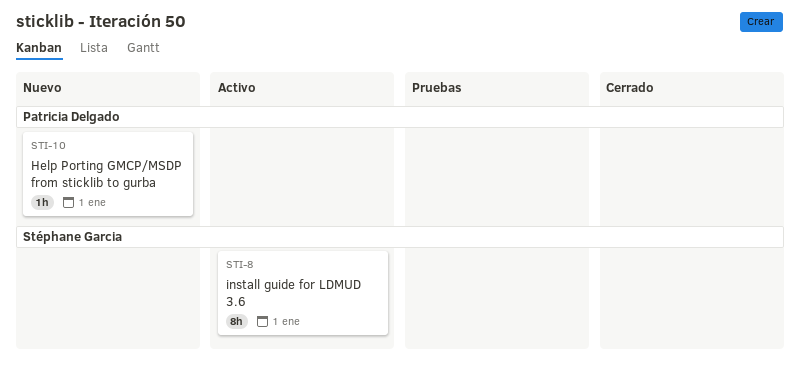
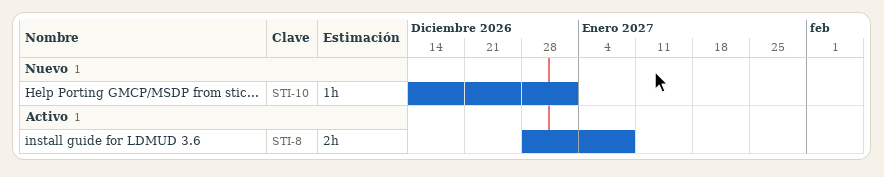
STI-8, estimate: 8h -> 2h
STI-8, due: Jan 1 -> Jan 8

